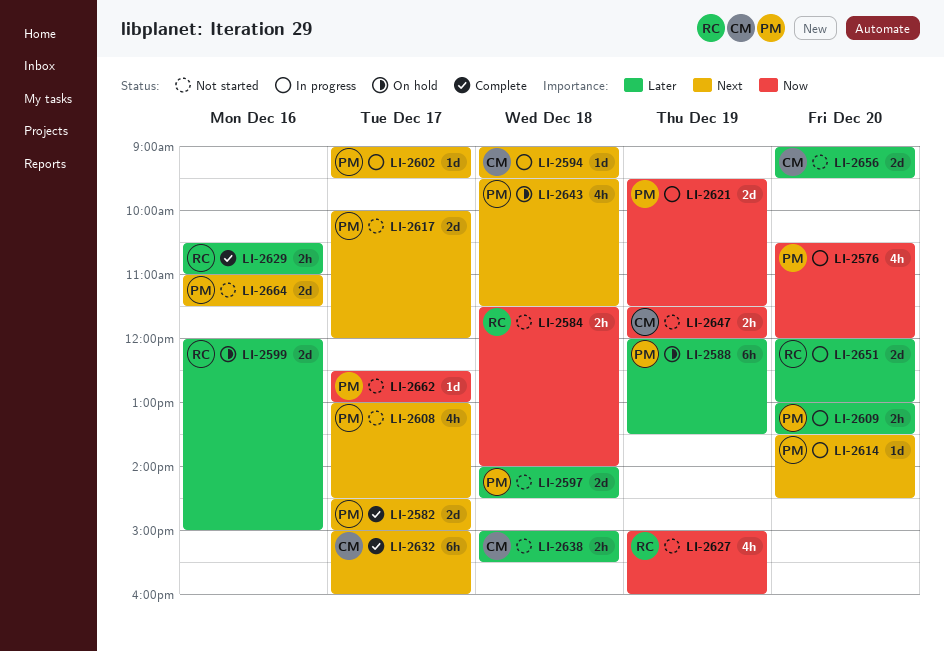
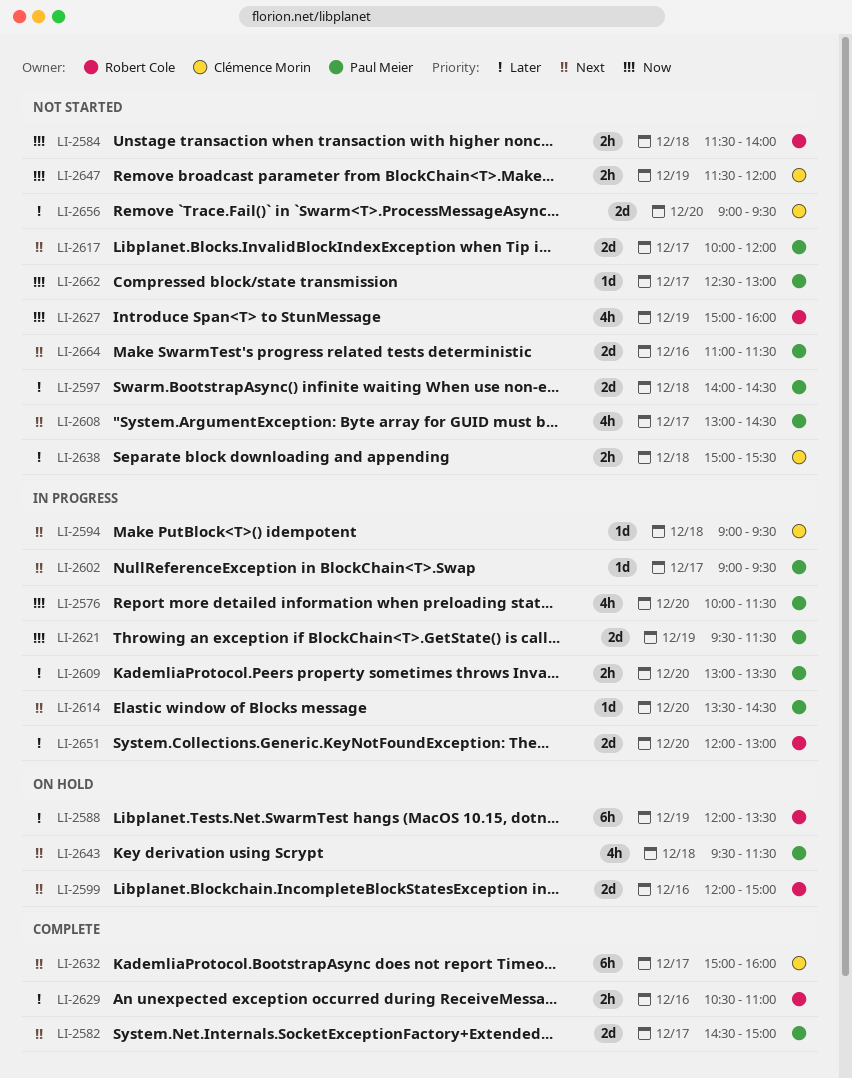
LI-2576, begins: 10:30 -> 10:00
LI-2576, ends: 12:00 -> 11:30
LI-2588, owner: Paul Meier -> Robert Cole
LI-2599, priority: Later -> Next

